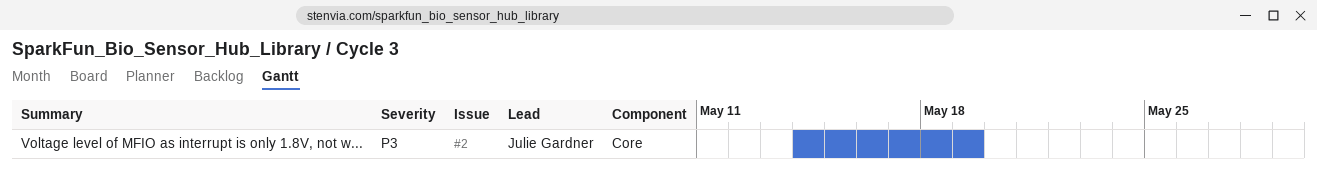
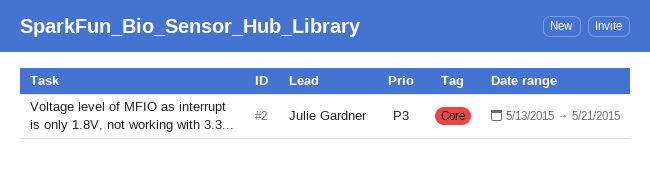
#2, start: May 14 -> May 13
#2, due: May 19 -> May 21

